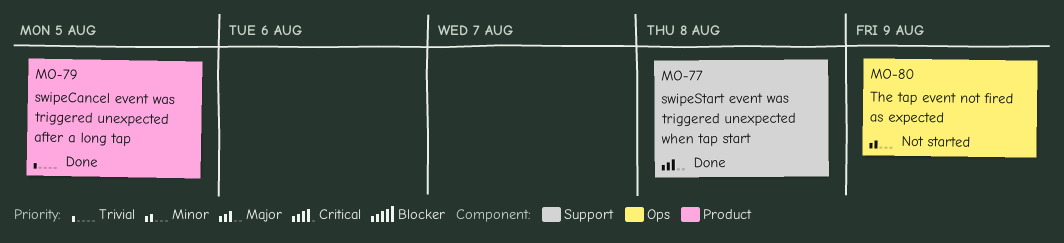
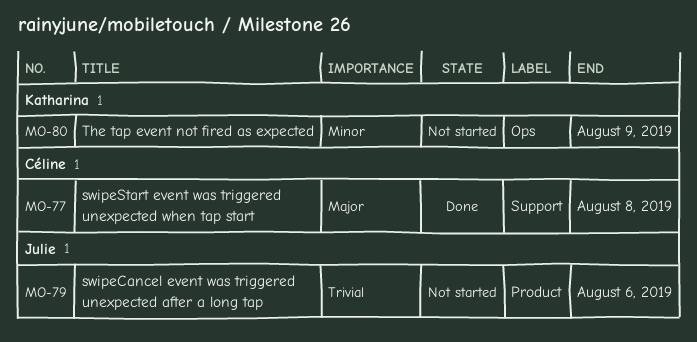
MO-79, status: Done -> Not started
MO-79, due: Aug 5 -> Aug 6

